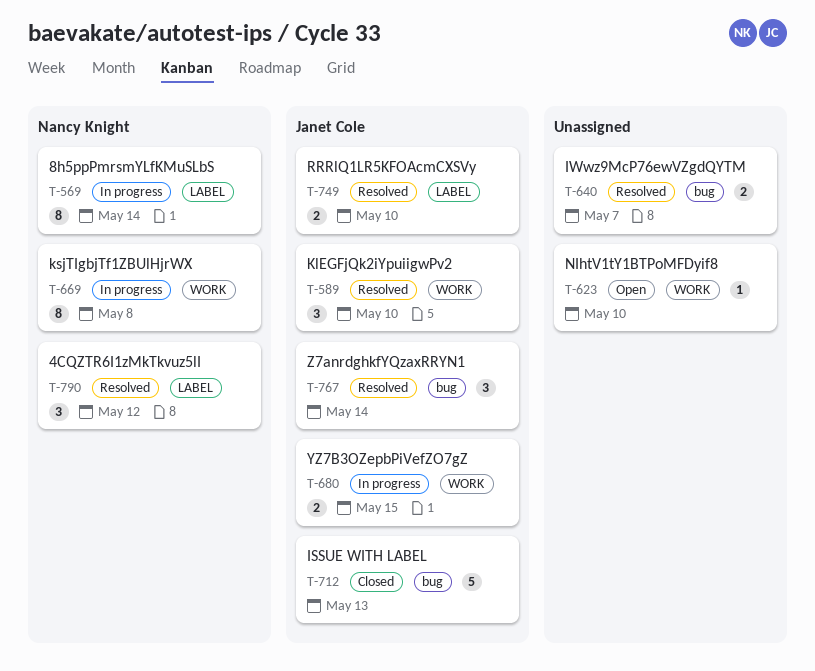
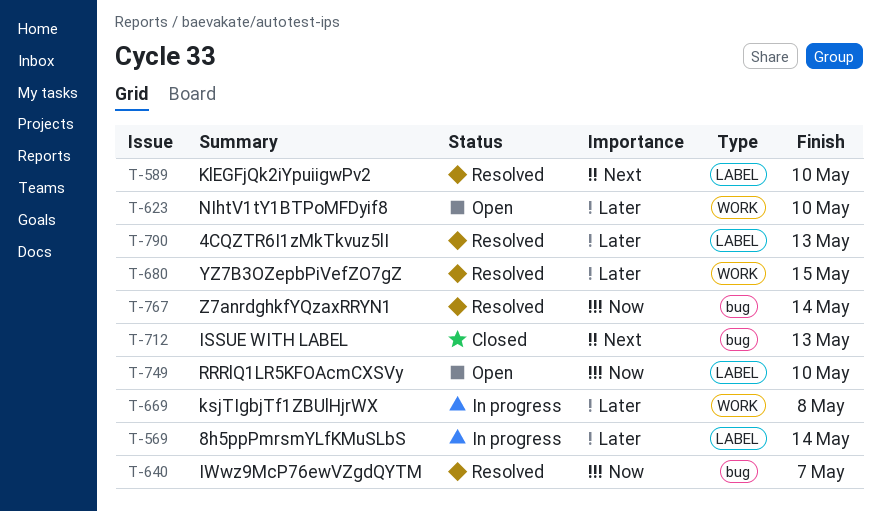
T-589, label: WORK -> LABEL
T-680, status: In progress -> Resolved
T-749, status: Resolved -> Open
T-790, due: May 12 -> May 13

